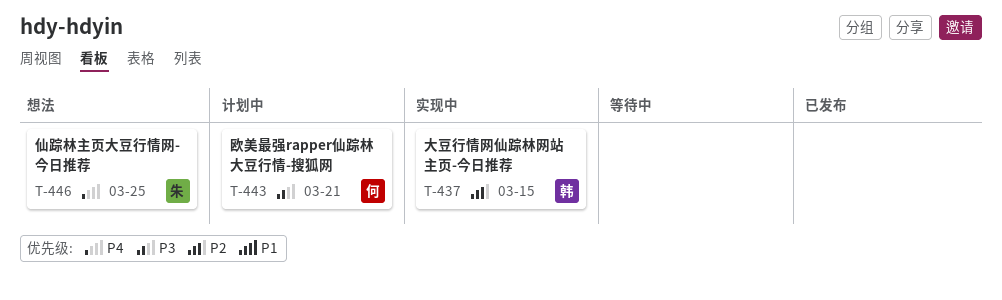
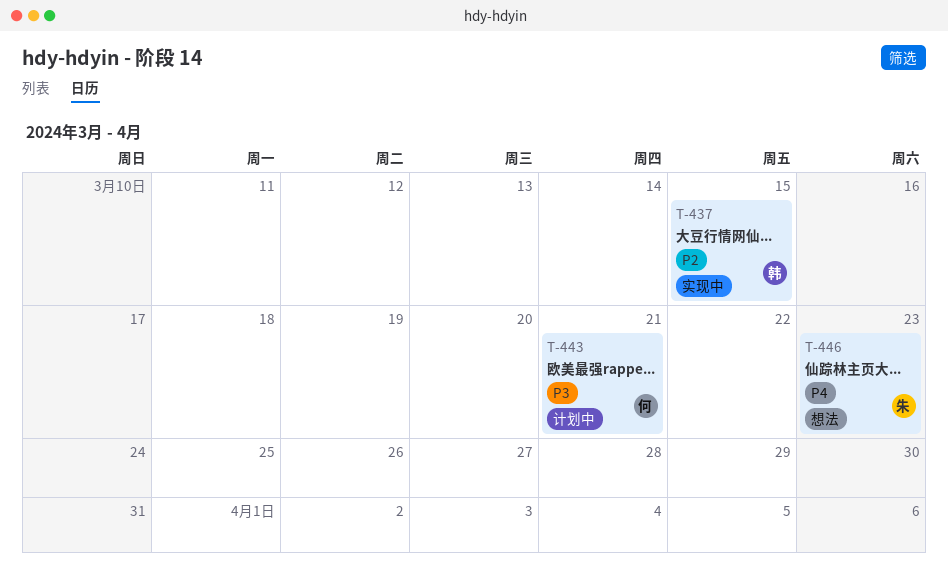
T-446, due: Mar 25 -> Mar 23

